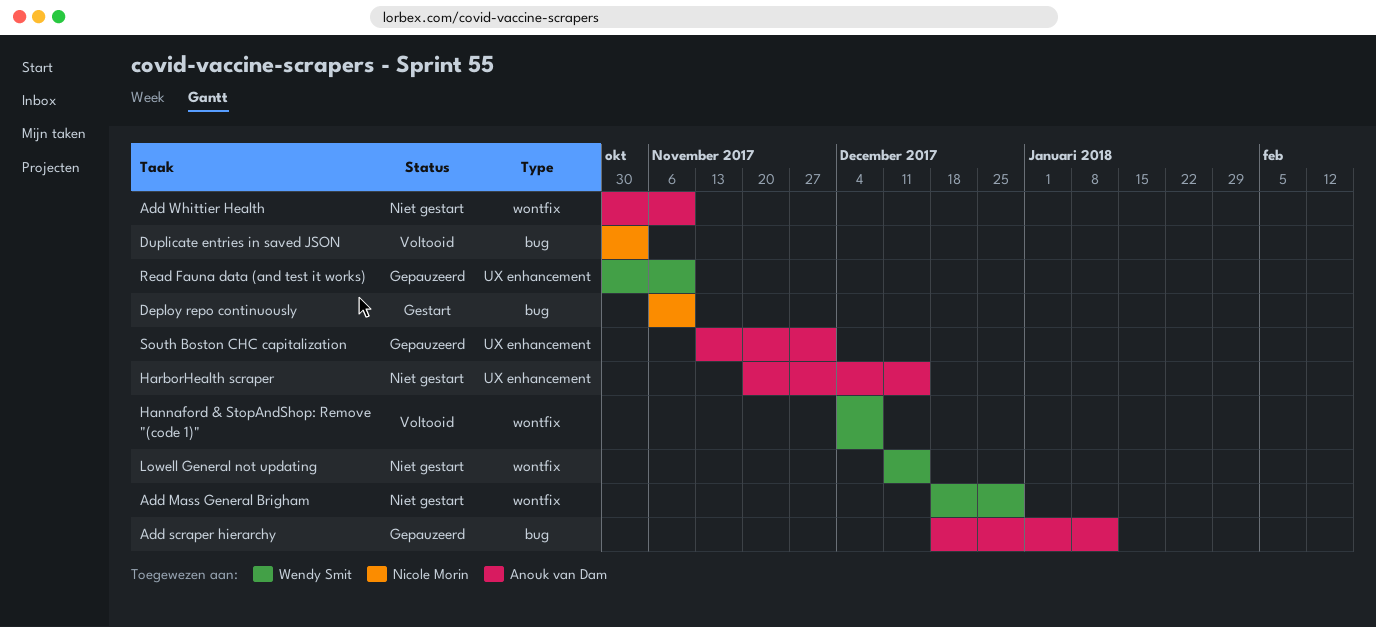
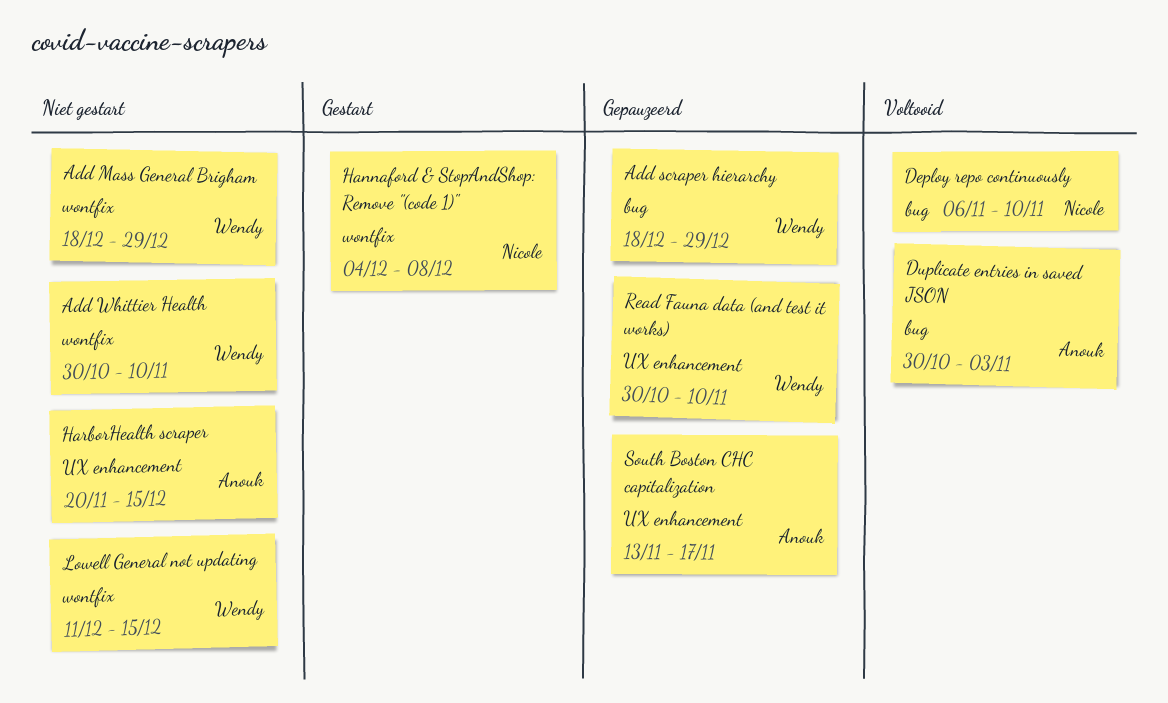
Add scraper hierarchy, owner: Anouk van Dam -> Wendy Smit
Add scraper hierarchy, due: Jan 12 -> Dec 29
Add Whittier Health, owner: Anouk van Dam -> Wendy Smit
Deploy repo continuously, status: Gestart -> Voltooid
Duplicate entries in saved JSON, owner: Nicole Morin -> Anouk van Dam
Hannaford & StopAndShop: Remove "(code 1)", status: Voltooid -> Gestart
Hannaford & StopAndShop: Remove "(code 1)", owner: Wendy Smit -> Nicole Morin
South Boston CHC capitalization, due: Dec 1 -> Nov 17

